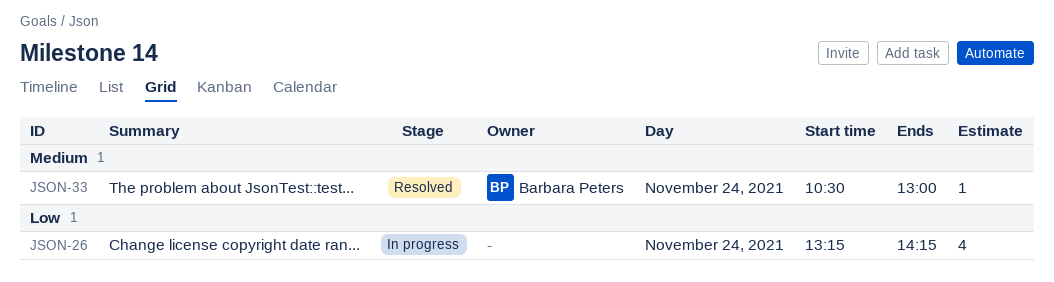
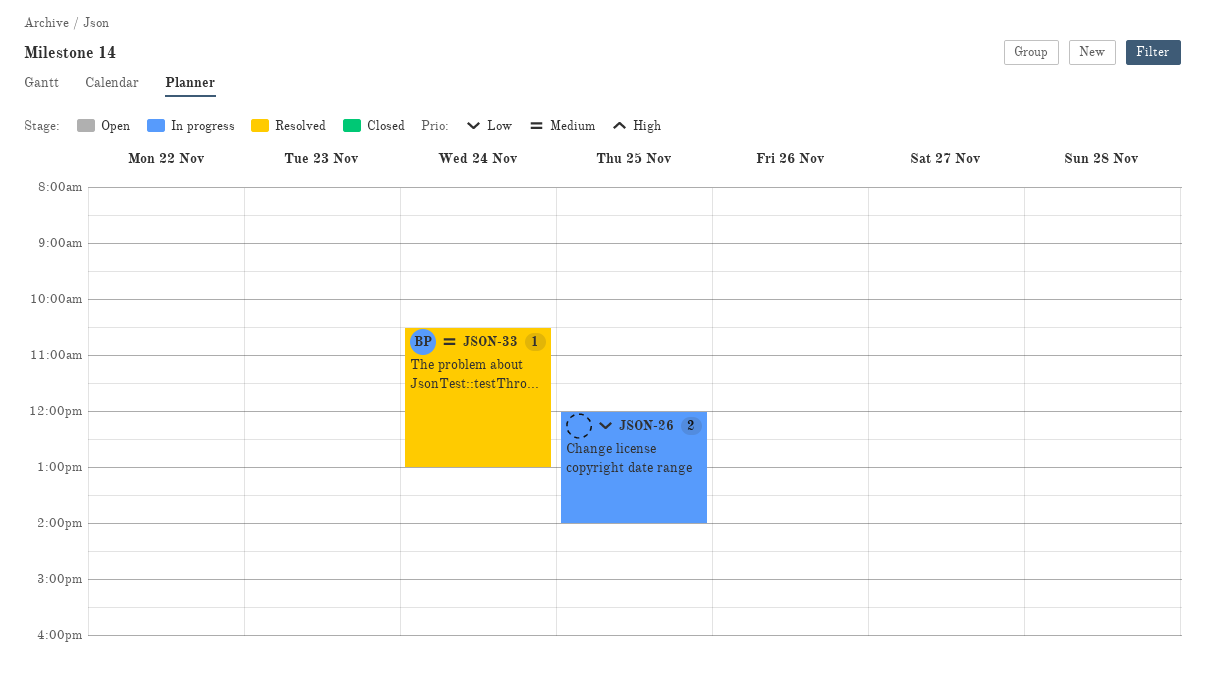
JSON-26, estimate: 4 -> 2
JSON-26, day: Nov 24 -> Nov 25
JSON-26, begins: 13:15 -> 12:00
JSON-26, ends: 14:15 -> 14:00

